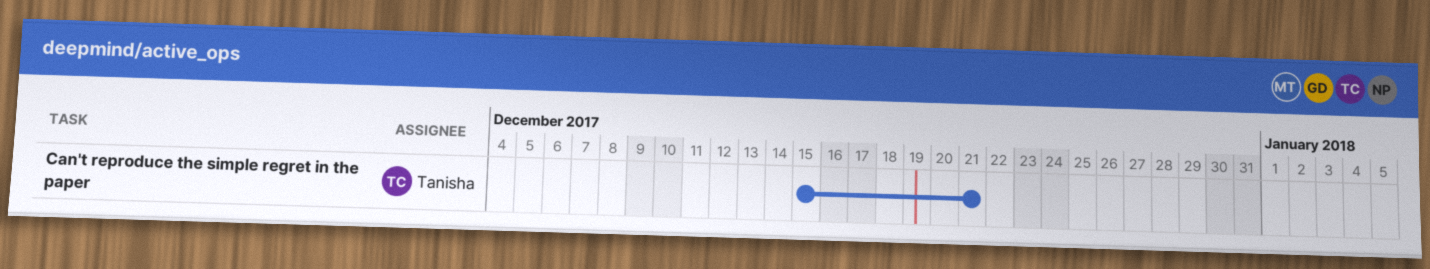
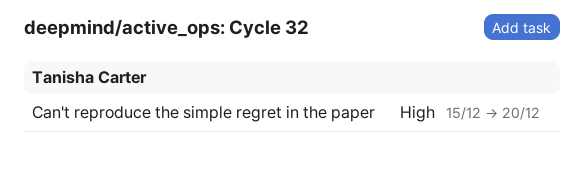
Can't reproduce the simple regret in the paper, due: Dec 21 -> Dec 20

